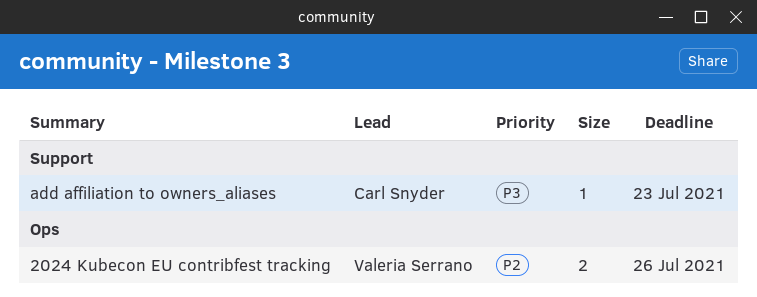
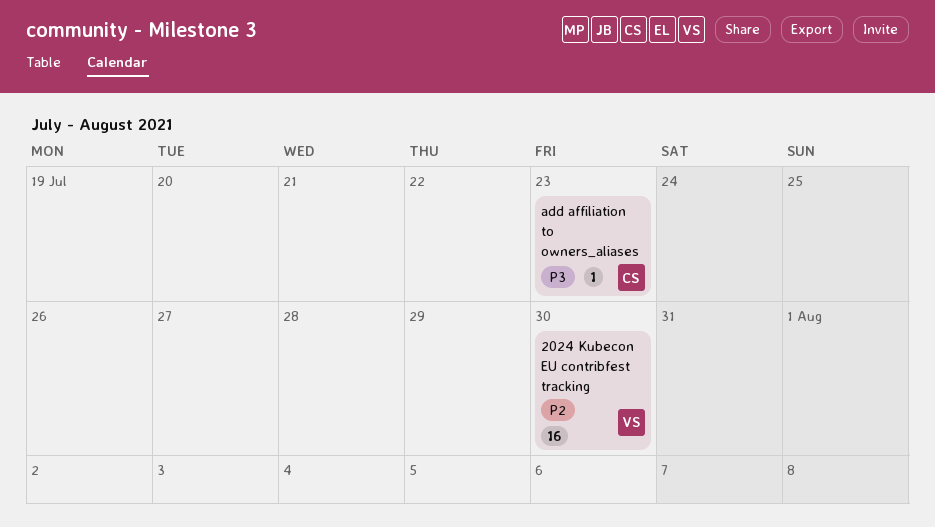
2024 Kubecon EU contribfest tracking, estimate: 2 -> 16
2024 Kubecon EU contribfest tracking, due: Jul 26 -> Jul 30

